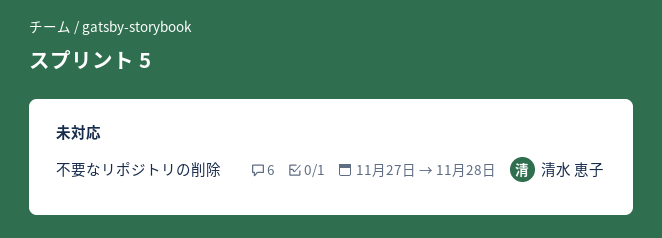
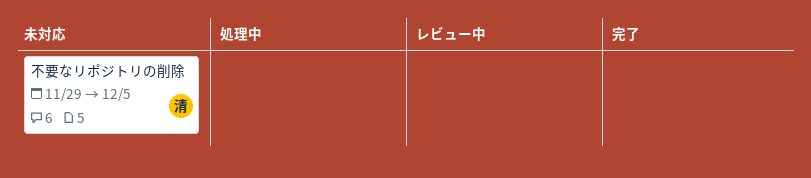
不要なリポジトリの削除, start: Nov 27 -> Nov 29
不要なリポジトリの削除, due: Nov 28 -> Dec 5

